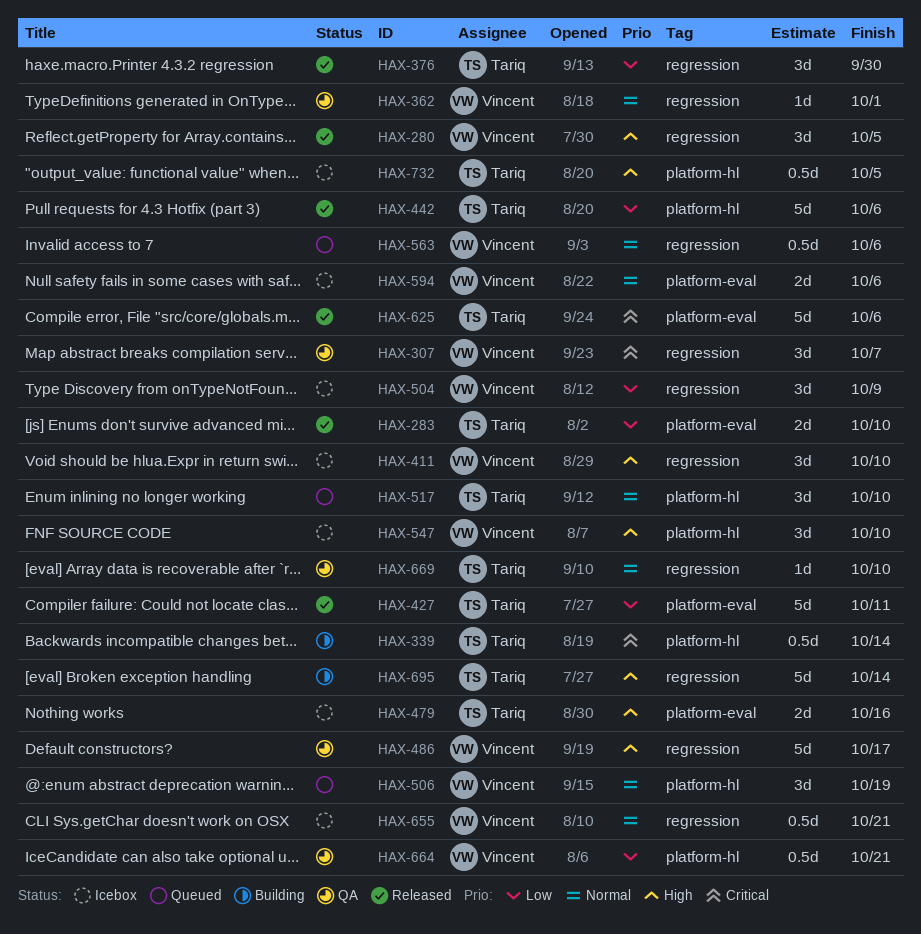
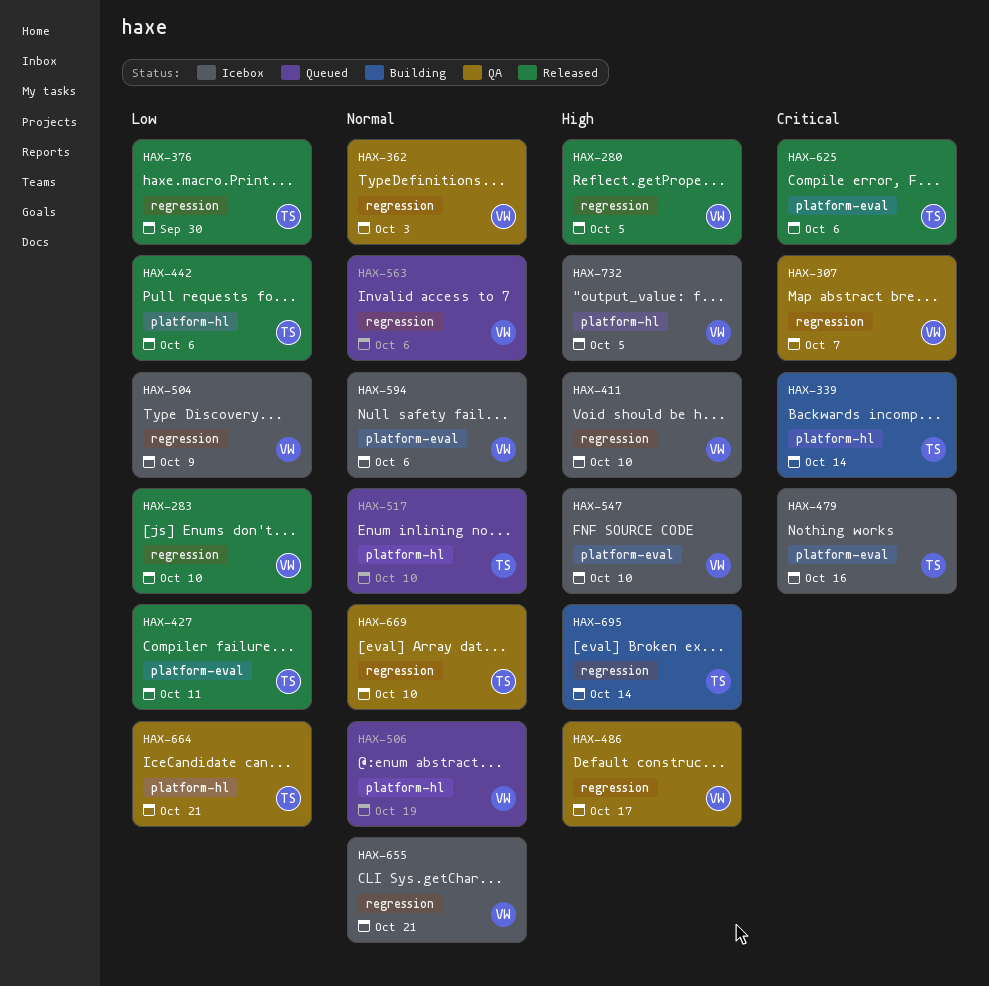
HAX-283, owner: Tariq -> Vincent
HAX-283, label: platform-eval -> regression
HAX-362, due: Oct 1 -> Oct 3
HAX-479, priority: High -> Critical
HAX-547, label: platform-hl -> platform-eval
HAX-664, owner: Vincent -> Tariq
HAX-732, owner: Tariq -> Vincent

